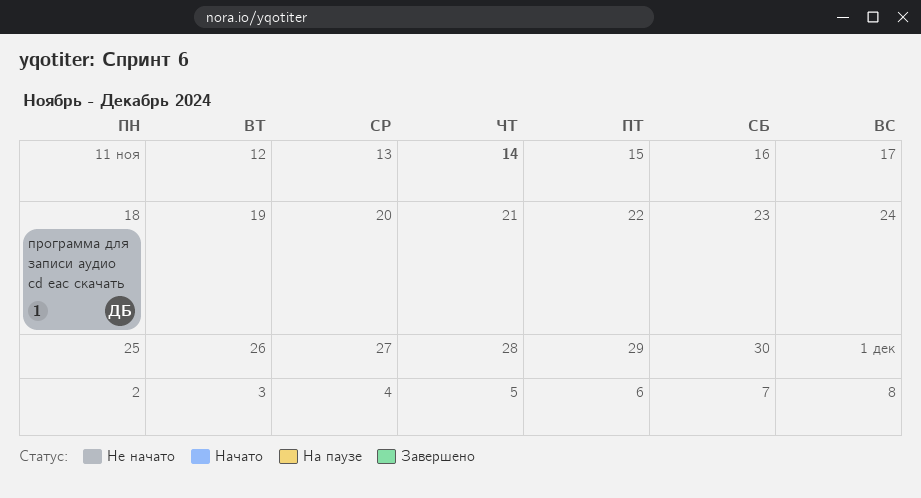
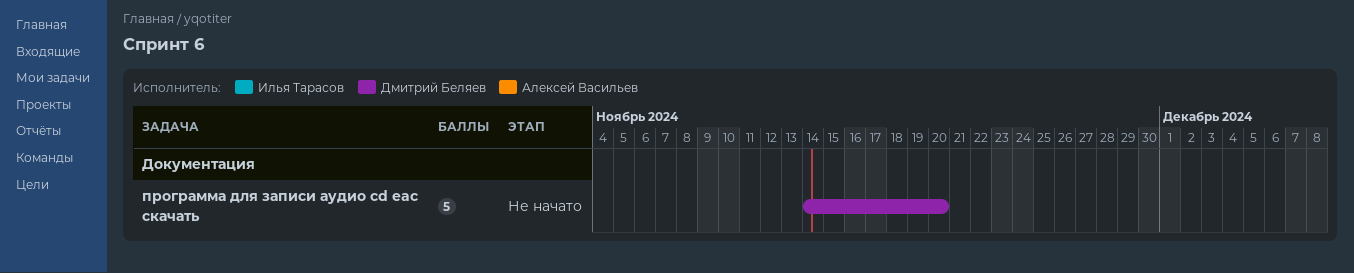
программа для записи аудио cd eac скачать, estimate: 1 -> 5
программа для записи аудио cd eac скачать, due: Nov 18 -> Nov 20

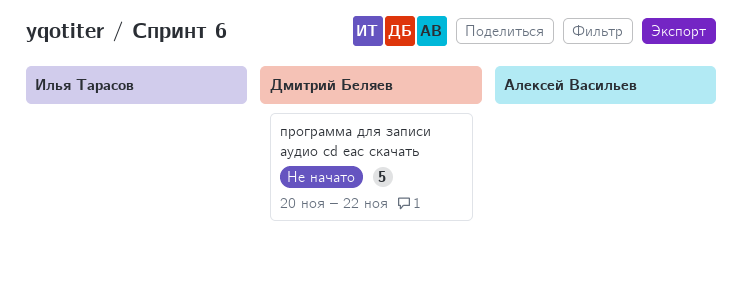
программа для записи аудио cd eac скачать, start: Nov 14 -> Nov 20
программа для записи аудио cd eac скачать, due: Nov 20 -> Nov 22

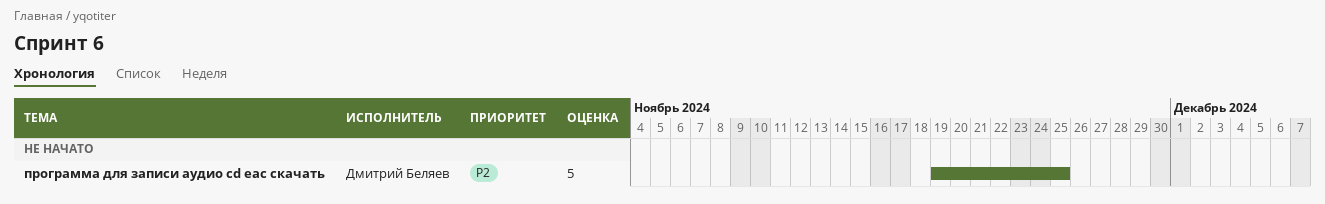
программа для записи аудио cd eac скачать, start: Nov 20 -> Nov 19
программа для записи аудио cd eac скачать, due: Nov 22 -> Nov 25

